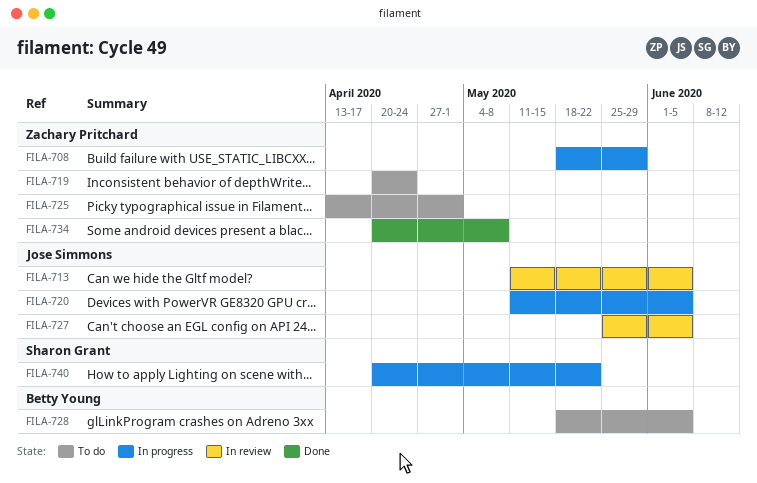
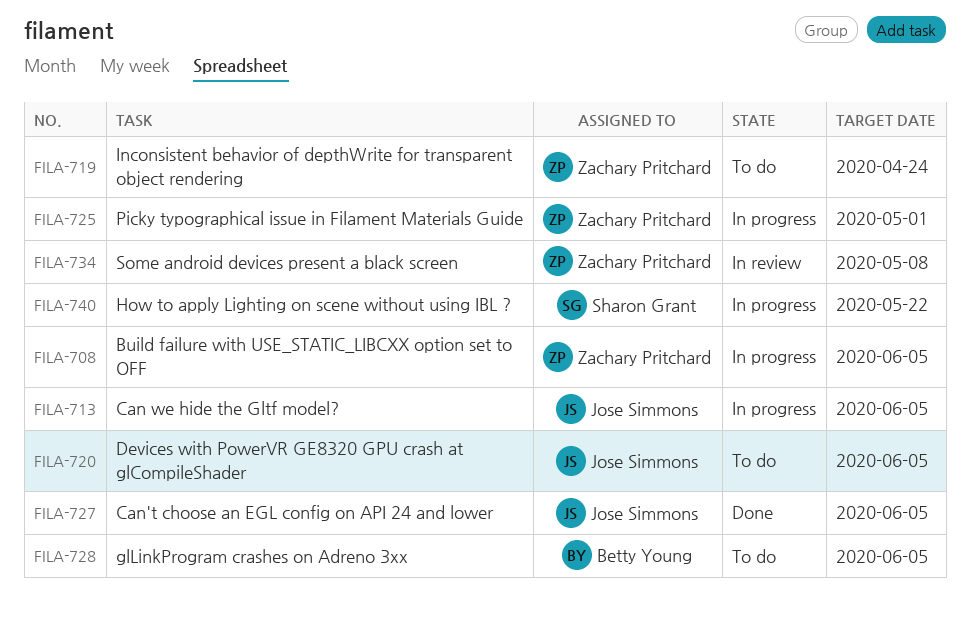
FILA-708, due: May 29 -> Jun 5
FILA-713, status: In review -> In progress
FILA-720, status: In progress -> To do
FILA-725, status: To do -> In progress
FILA-727, status: In review -> Done
FILA-734, status: Done -> In review

